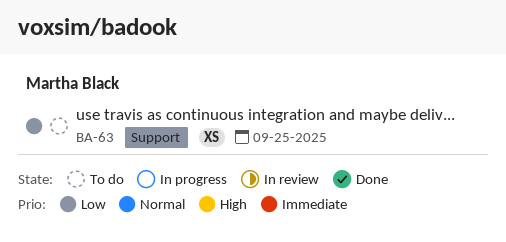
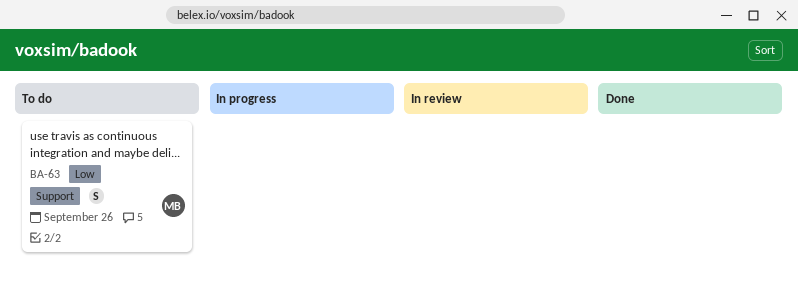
BA-63, estimate: XS -> S
BA-63, due: Sep 25 -> Sep 26

